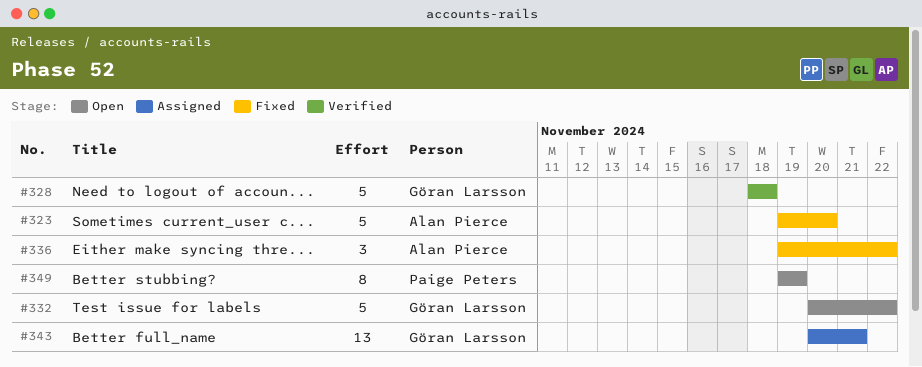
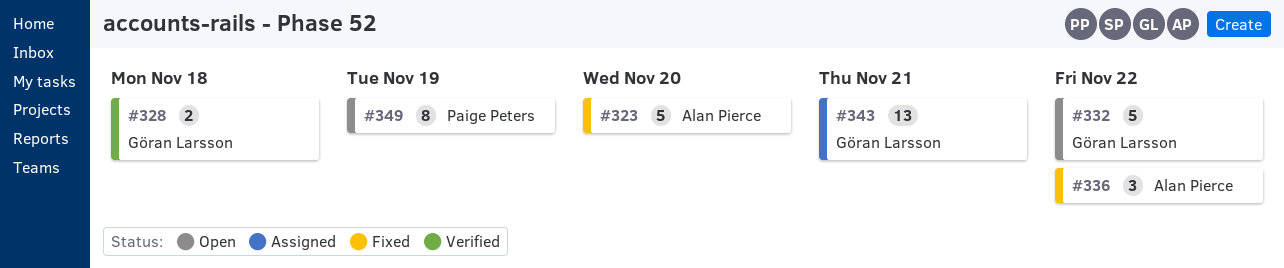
#328, estimate: 5 -> 2

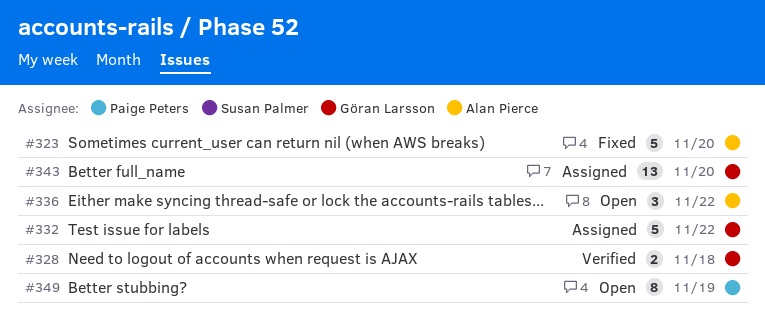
#332, status: Open -> Assigned
#336, status: Fixed -> Open
#343, due: Nov 21 -> Nov 20

